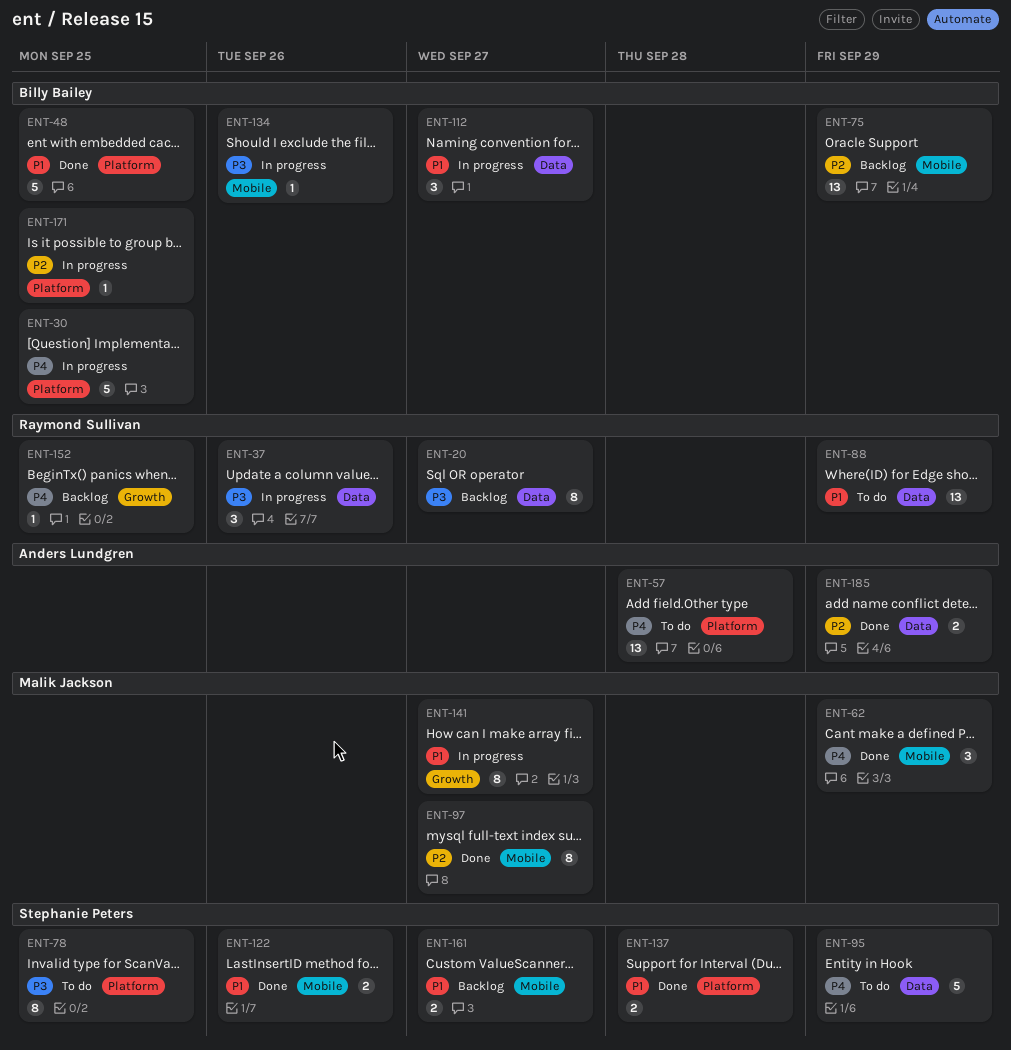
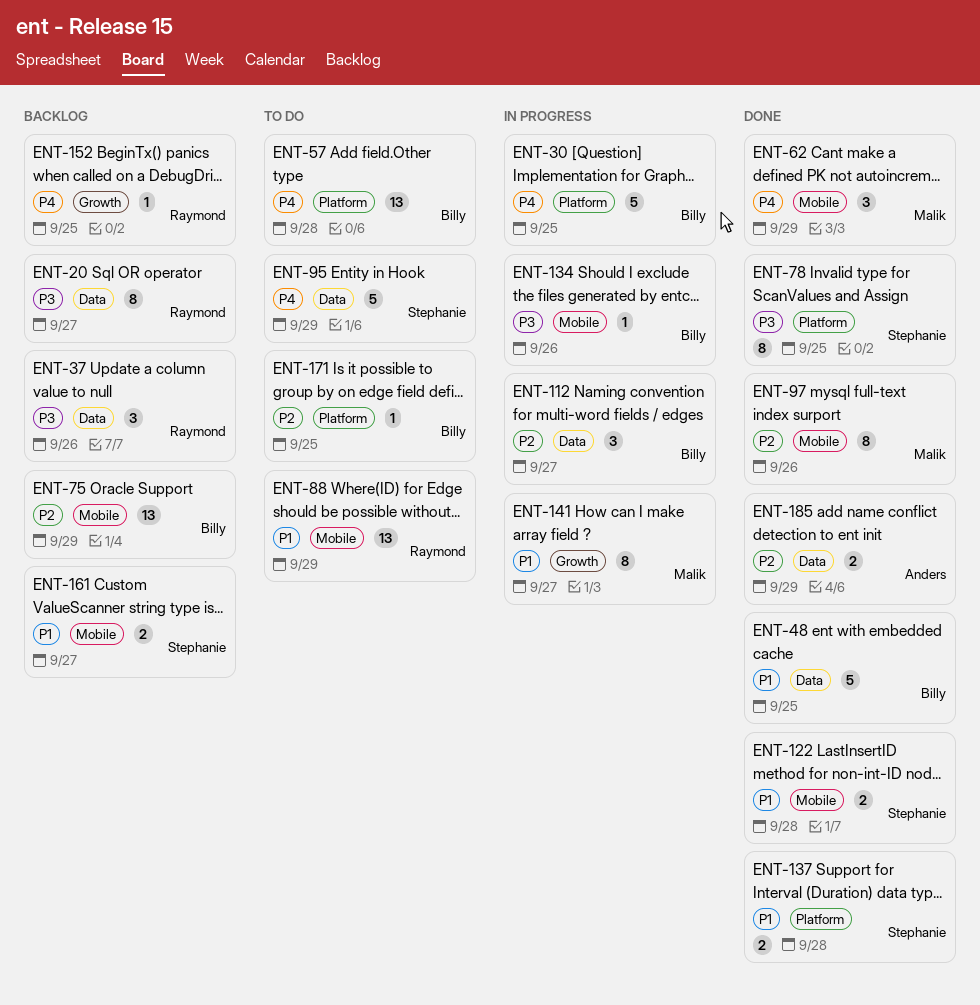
ENT-37, status: In progress -> Backlog
ENT-48, label: Platform -> Data
ENT-57, owner: Anders Lundgren -> Billy Bailey
ENT-78, status: To do -> Done
ENT-88, label: Data -> Mobile
ENT-97, due: Sep 27 -> Sep 26
ENT-112, priority: P1 -> P2
ENT-122, due: Sep 26 -> Sep 28
ENT-171, status: In progress -> To do

